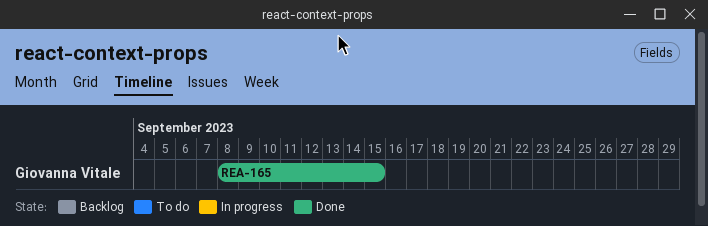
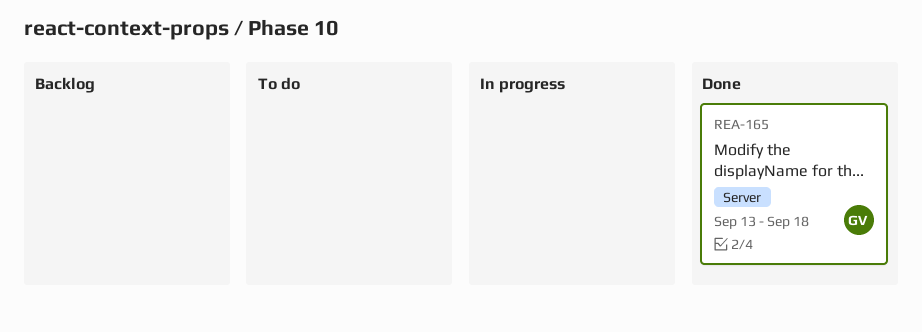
REA-165, start: Sep 8 -> Sep 13
REA-165, due: Sep 15 -> Sep 18

